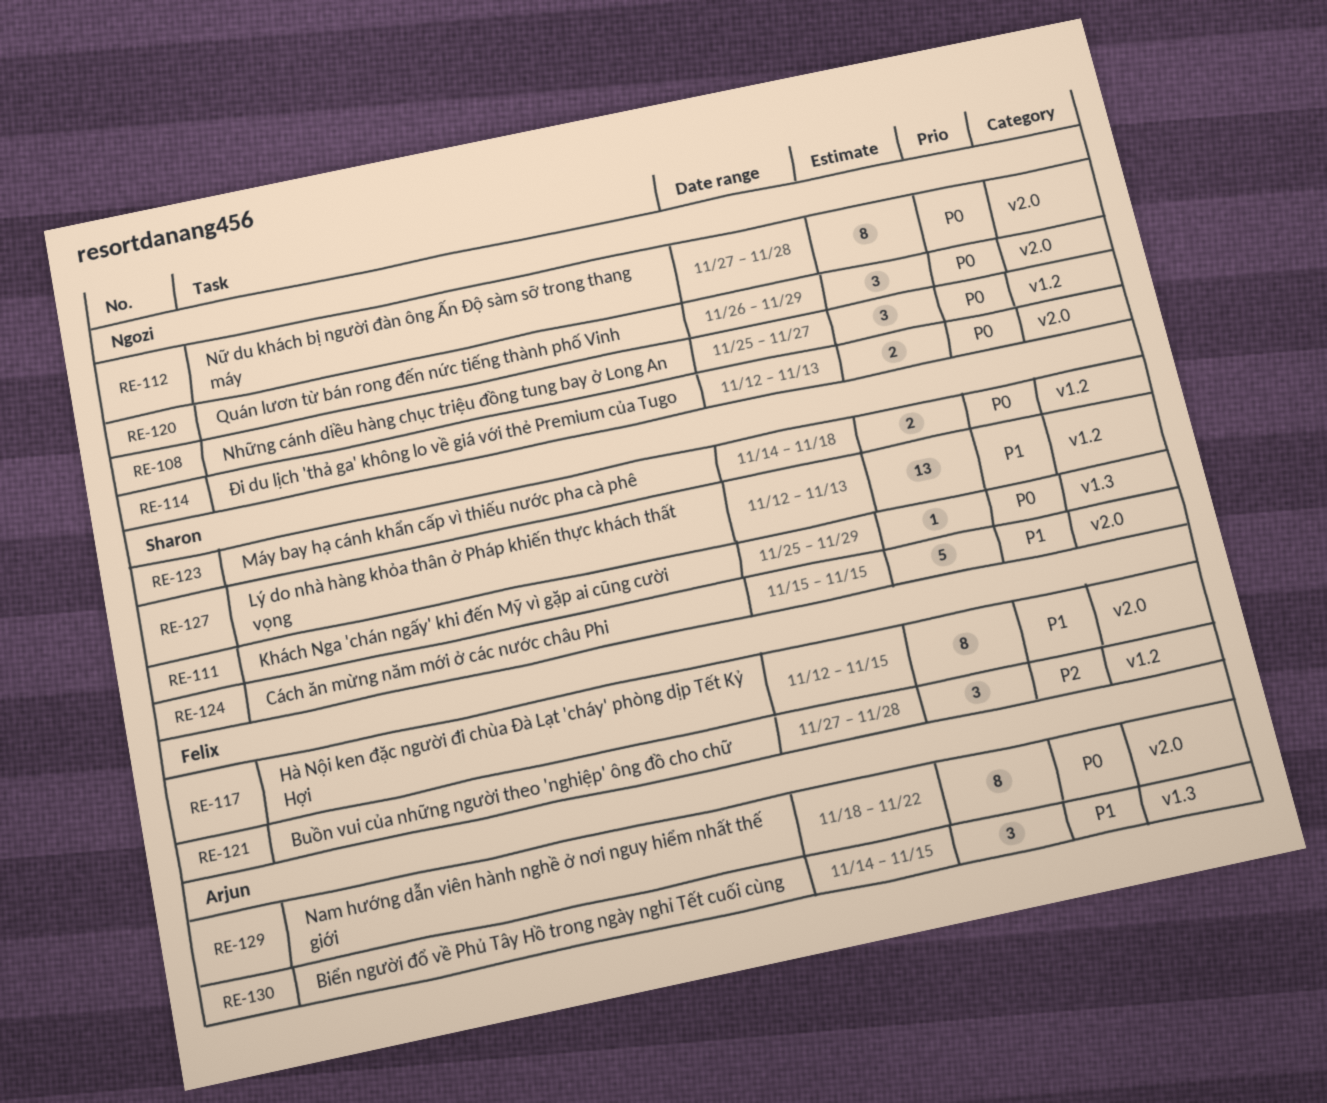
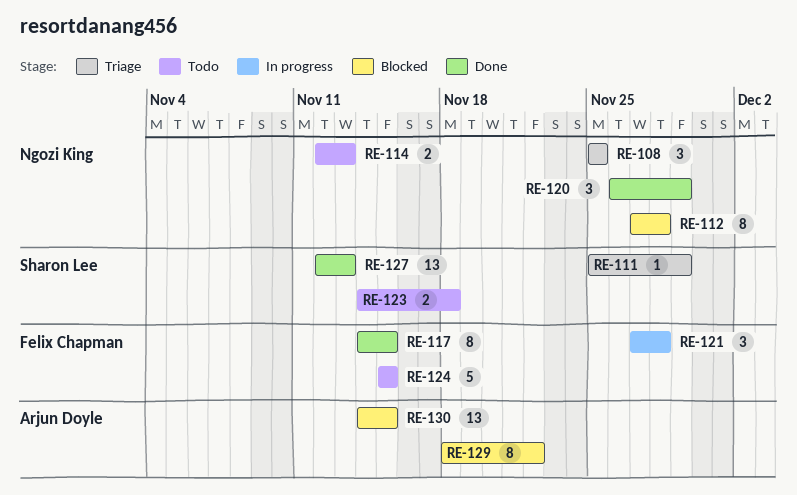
RE-108, due: Nov 27 -> Nov 25
RE-117, start: Nov 12 -> Nov 14
RE-124, owner: Sharon Lee -> Felix Chapman
RE-130, estimate: 3 -> 13

